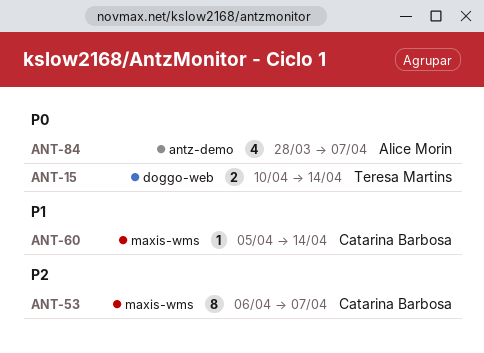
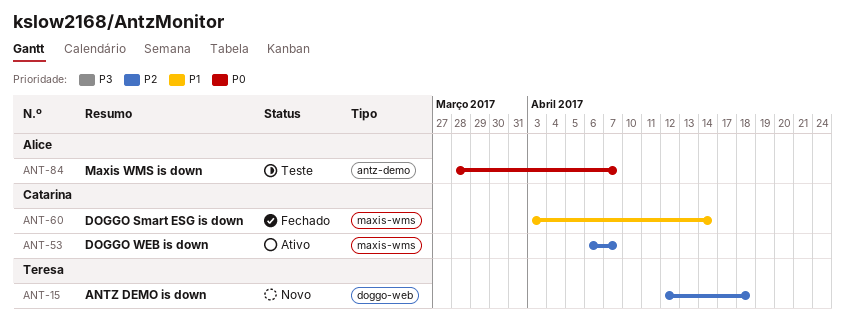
ANT-15, priority: P0 -> P2
ANT-15, start: Apr 10 -> Apr 12
ANT-15, due: Apr 14 -> Apr 18
ANT-60, start: Apr 5 -> Apr 3

